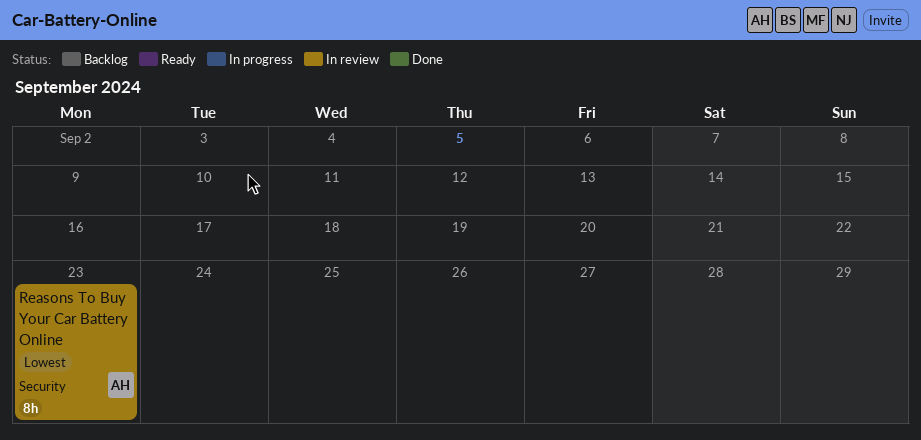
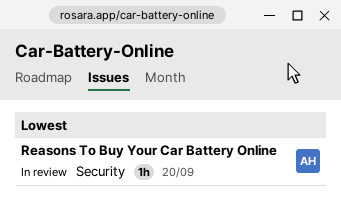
Reasons To Buy Your Car Battery Online, estimate: 8h -> 1h
Reasons To Buy Your Car Battery Online, due: Sep 23 -> Sep 20

